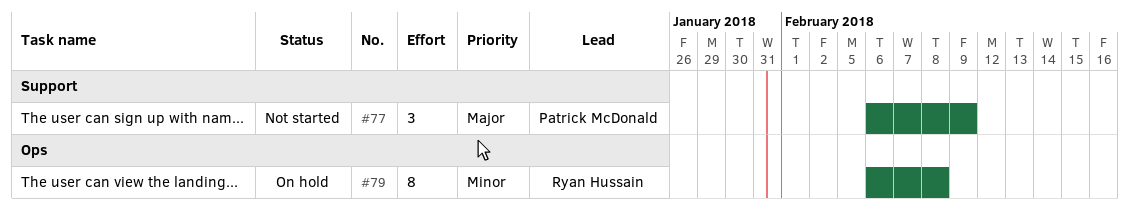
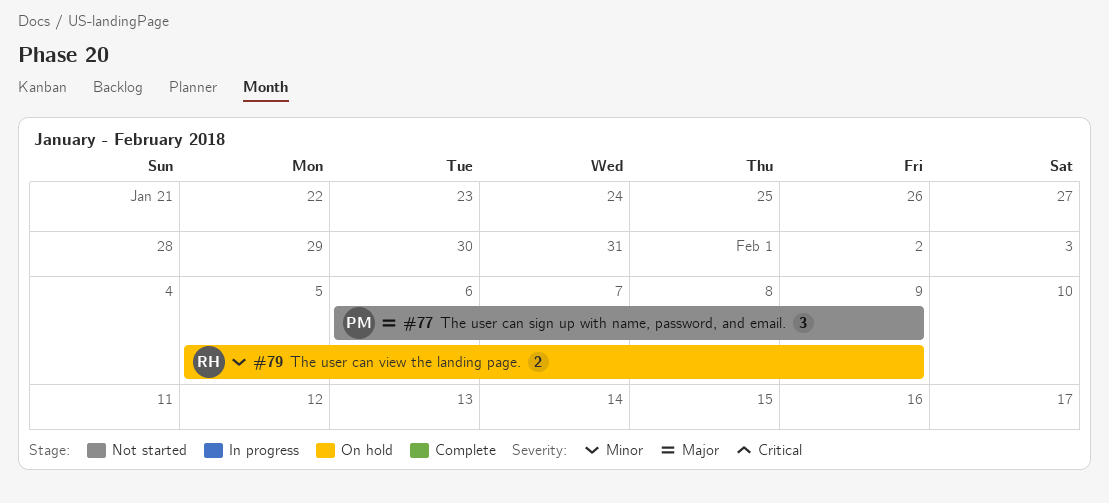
#79, estimate: 8 -> 2
#79, start: Feb 6 -> Feb 5
#79, due: Feb 8 -> Feb 9

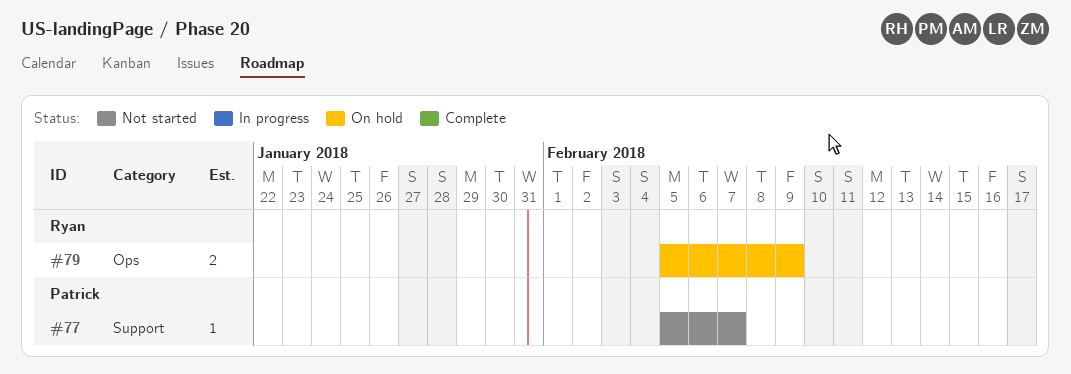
#77, estimate: 3 -> 1
#77, start: Feb 6 -> Feb 5
#77, due: Feb 9 -> Feb 7

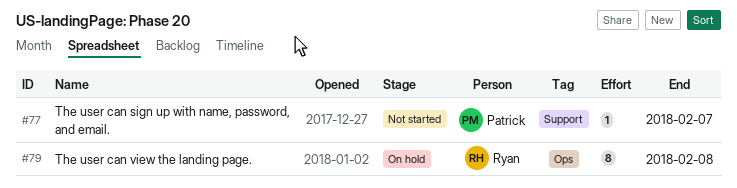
#79, estimate: 2 -> 8
#79, due: Feb 9 -> Feb 8

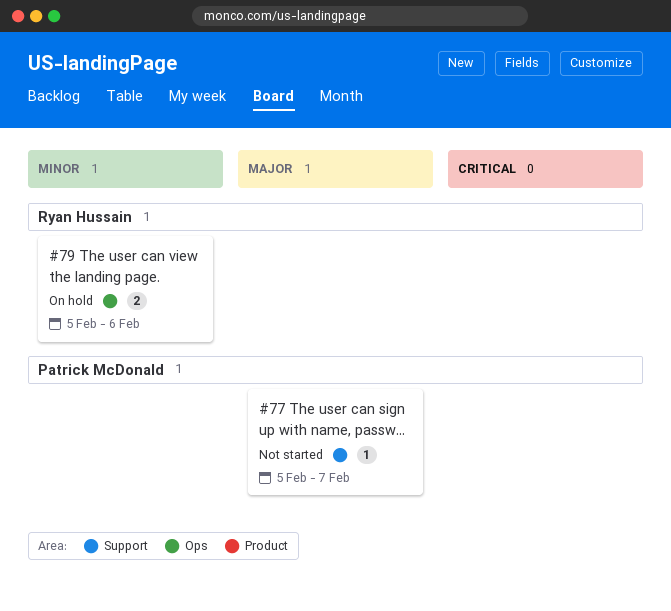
#79, estimate: 8 -> 2
#79, due: Feb 8 -> Feb 6

